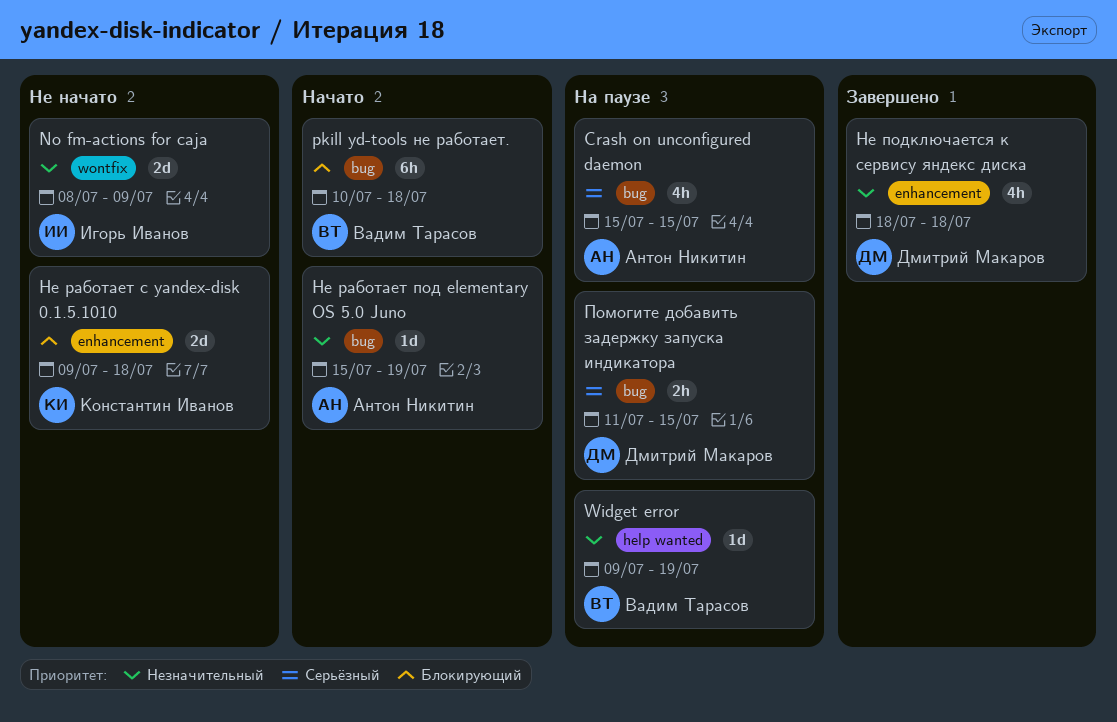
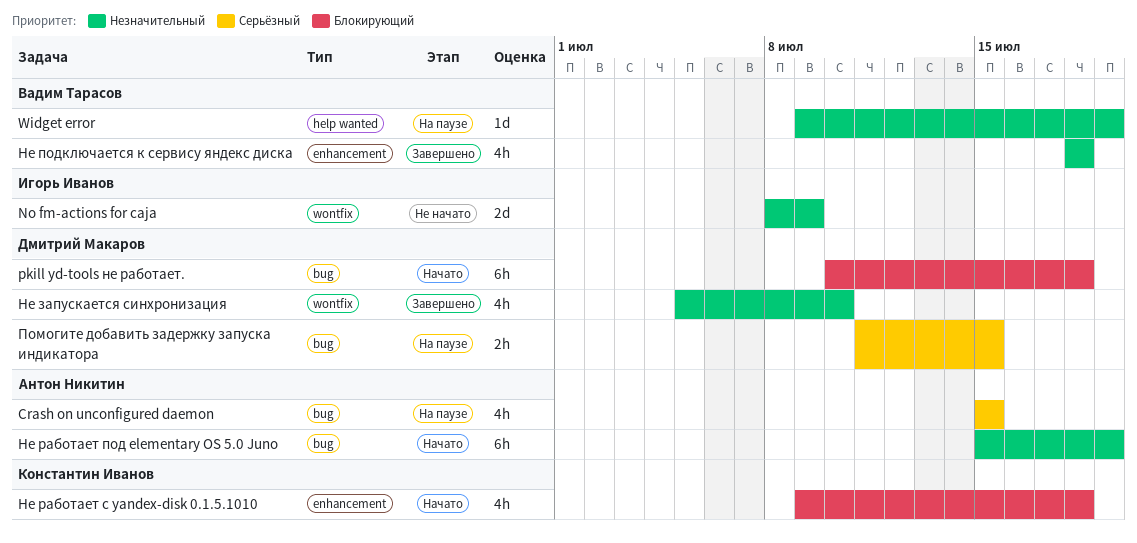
pkill yd-tools не работает., owner: Вадим Тарасов -> Дмитрий Макаров
Не запускается синхронизация: none -> present
Не подключается к сервису яндекс диска, owner: Дмитрий Макаров -> Вадим Тарасов
Не работает под elementary OS 5.0 Juno, estimate: 1d -> 6h
Не работает с yandex-disk 0.1.5.1010, status: Не начато -> Начато
Не работает с yandex-disk 0.1.5.1010, estimate: 2d -> 4h

